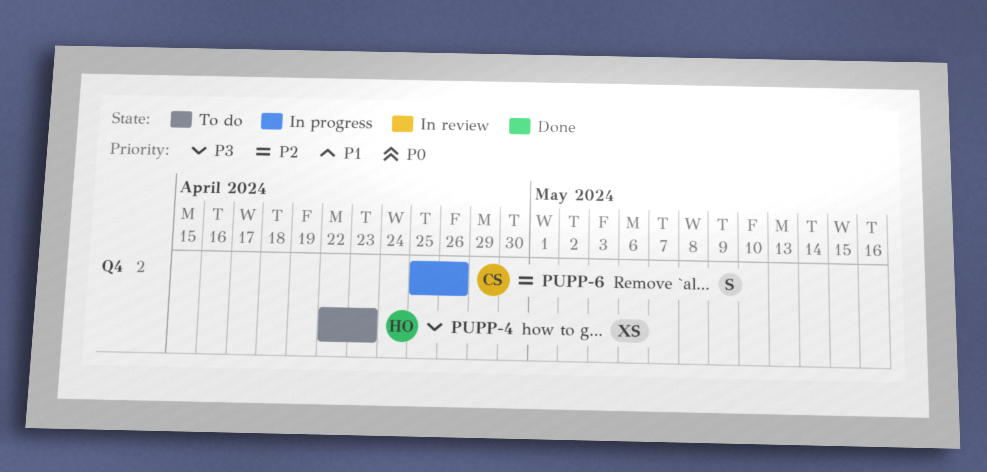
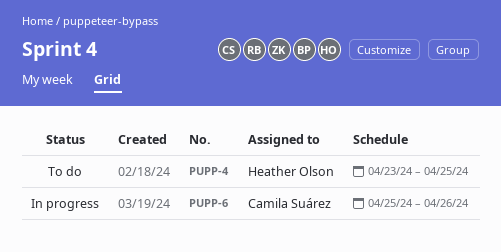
PUPP-4, start: Apr 22 -> Apr 23
PUPP-4, due: Apr 23 -> Apr 25

